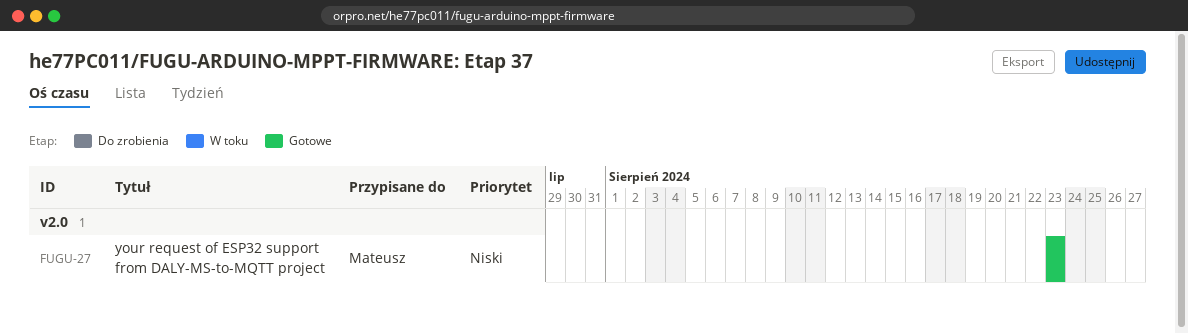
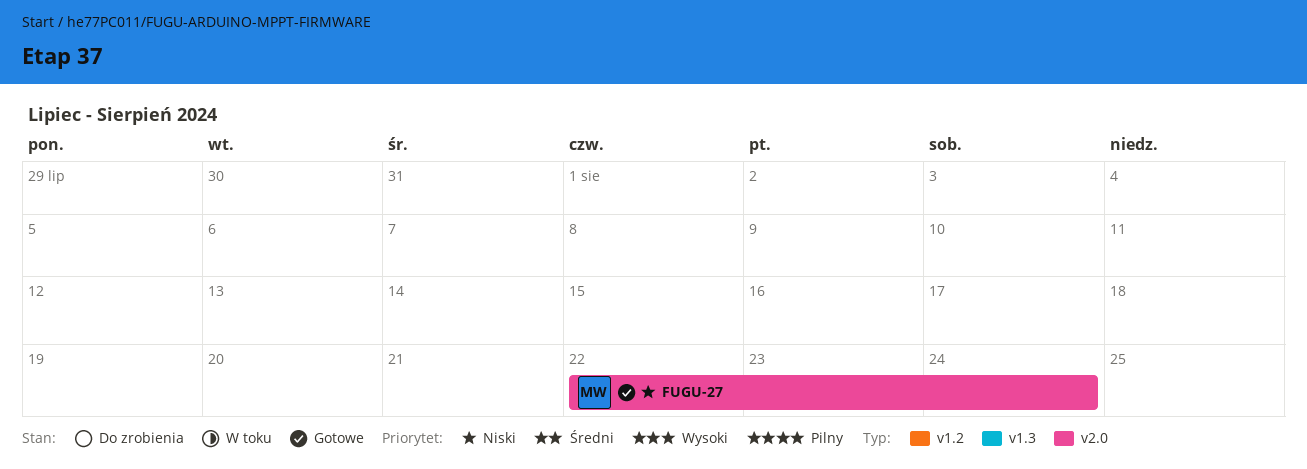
FUGU-27, start: Aug 23 -> Aug 22
FUGU-27, due: Aug 23 -> Aug 24

